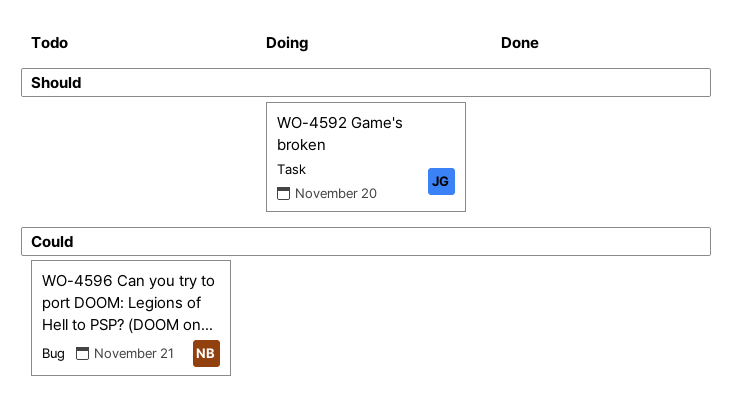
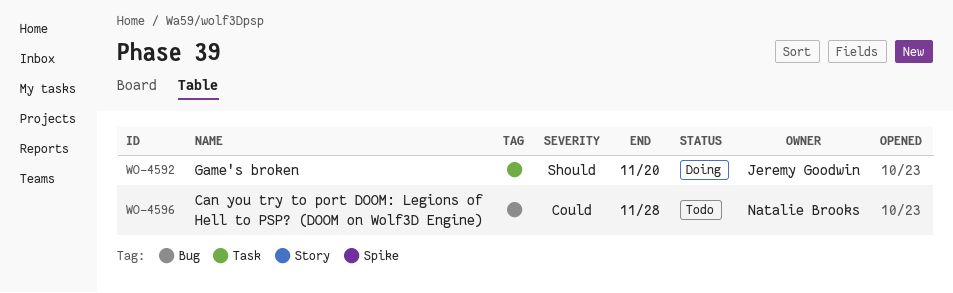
WO-4596, due: Nov 21 -> Nov 28

